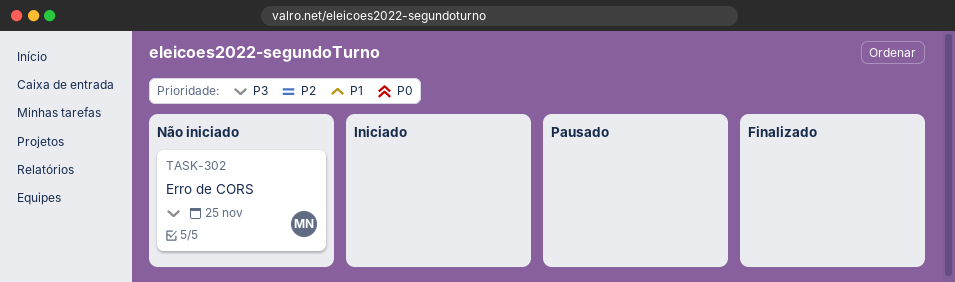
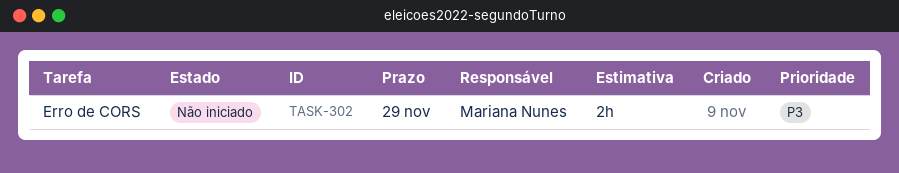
TASK-302, due: Nov 25 -> Nov 29

